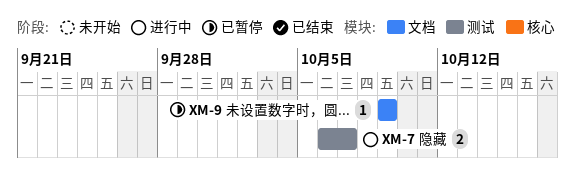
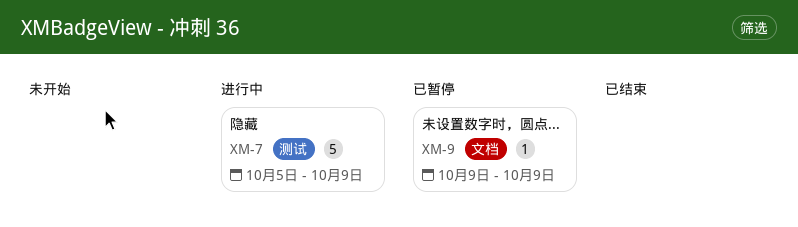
XM-7, estimate: 2 -> 5
XM-7, start: Oct 6 -> Oct 5
XM-7, due: Oct 7 -> Oct 9

